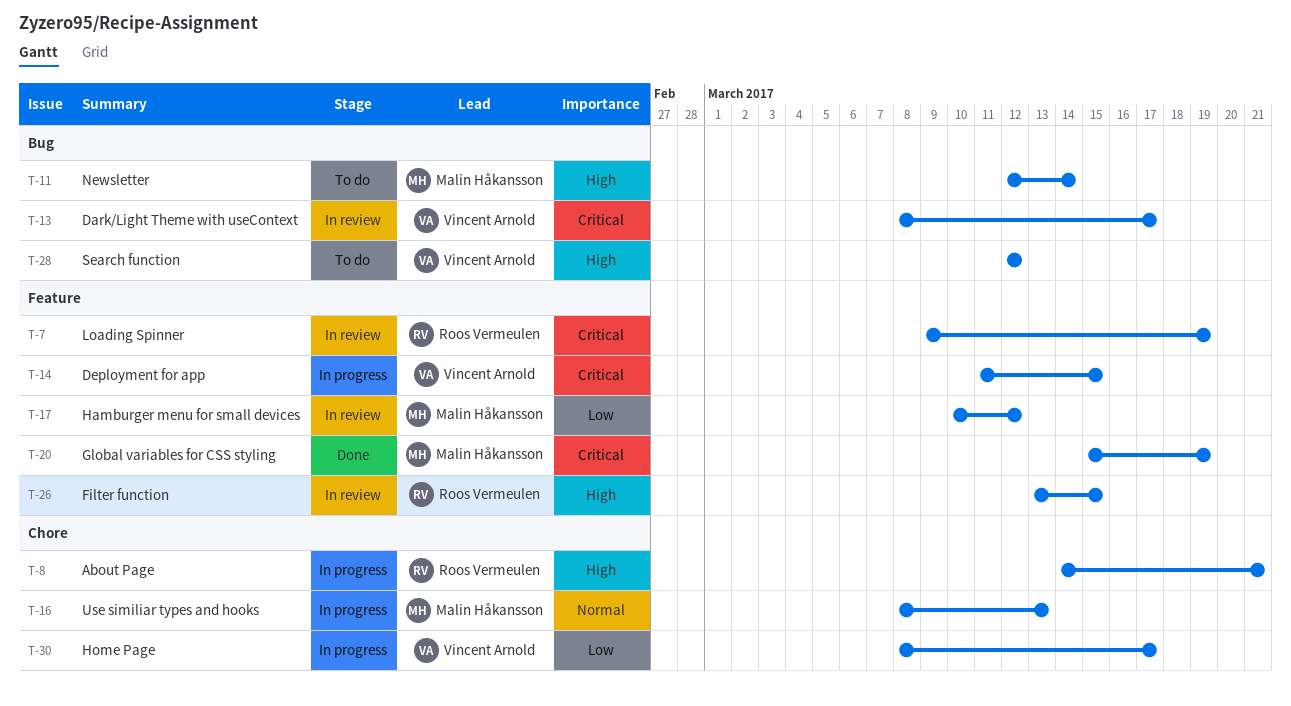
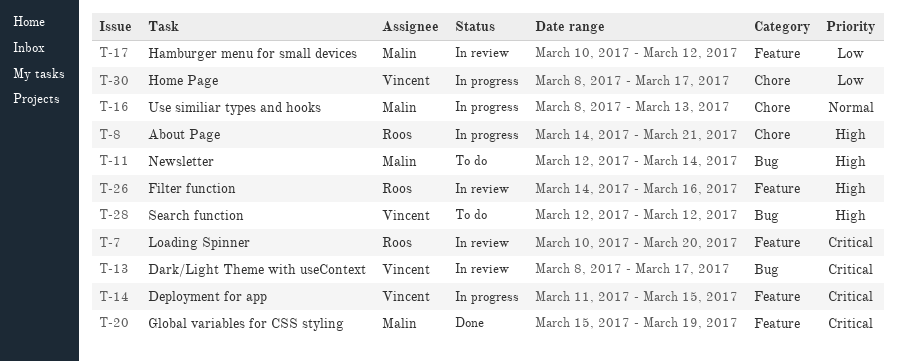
T-7, start: Mar 9 -> Mar 10
T-7, due: Mar 19 -> Mar 20
T-26, start: Mar 13 -> Mar 14
T-26, due: Mar 15 -> Mar 16

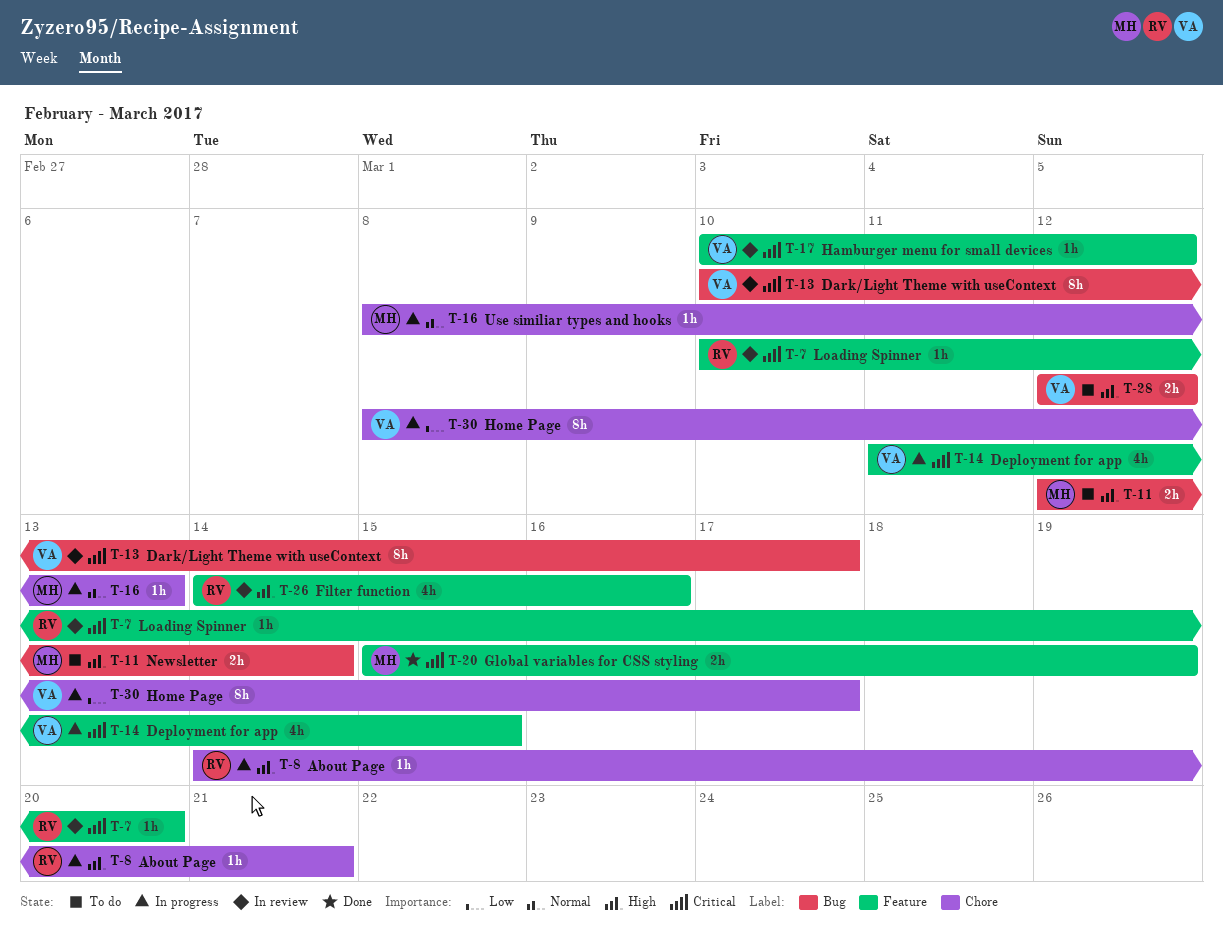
T-13, start: Mar 8 -> Mar 10
T-17, owner: Malin -> Vincent
T-17, priority: Low -> Critical

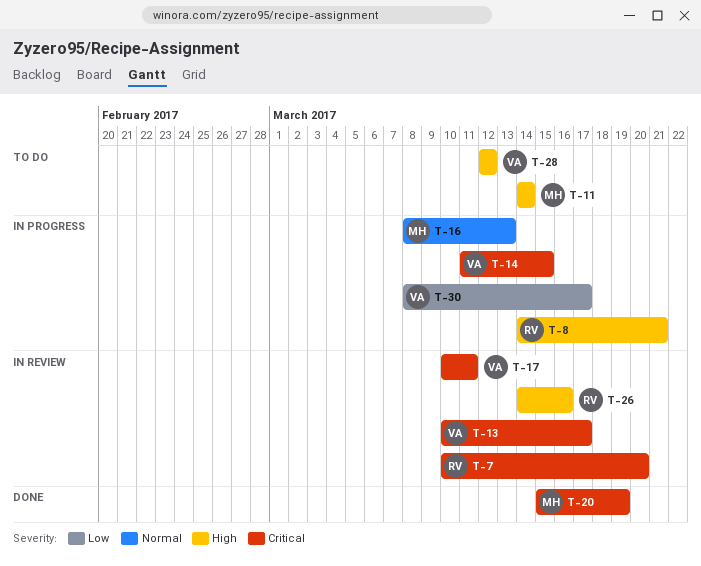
T-11, start: Mar 12 -> Mar 14
T-17, due: Mar 12 -> Mar 11

